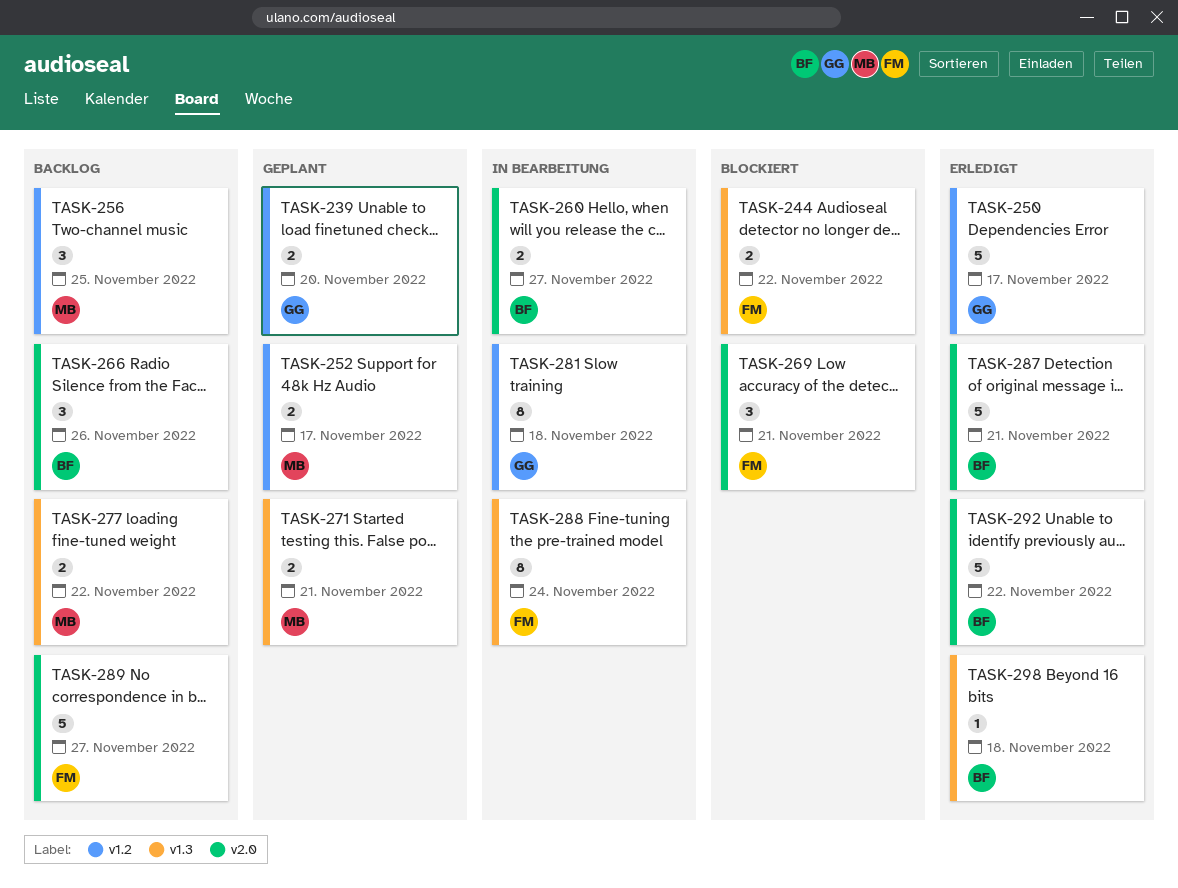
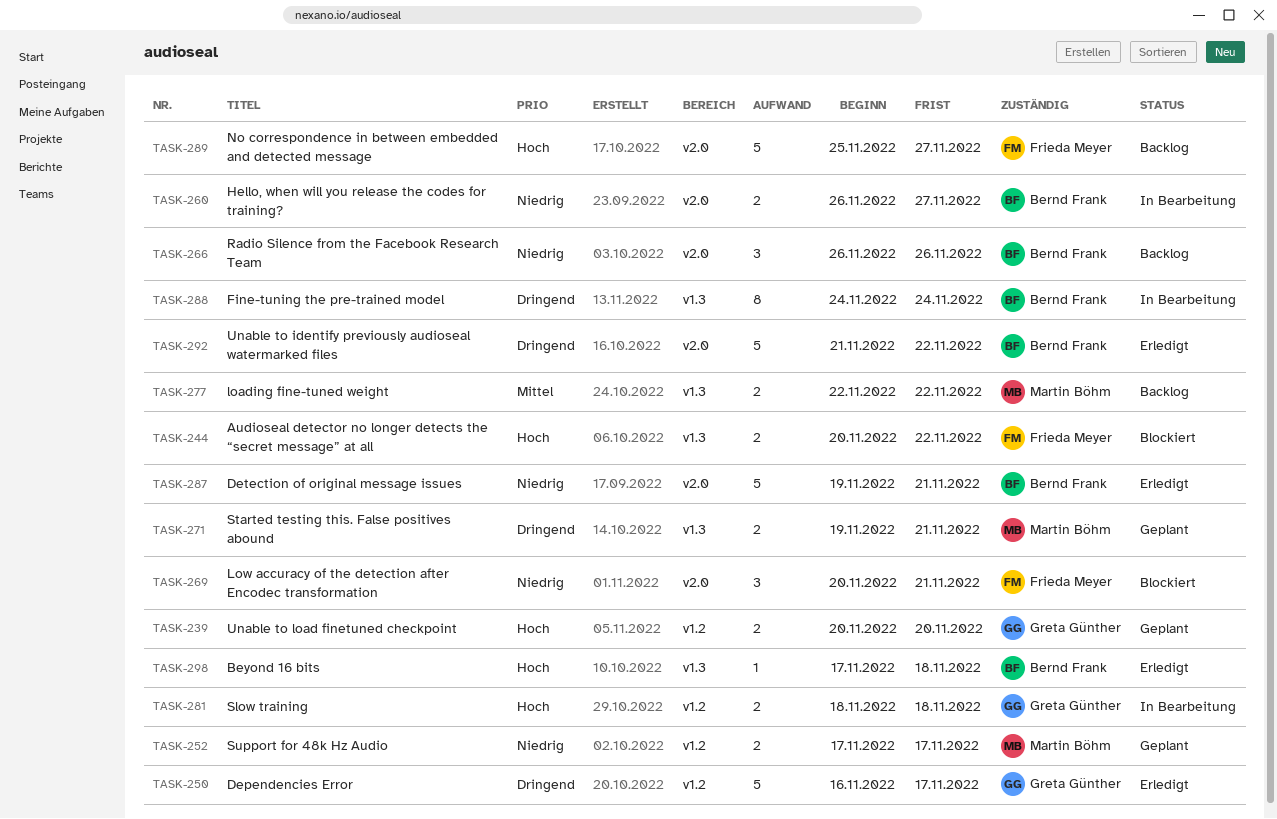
TASK-256: present -> none
TASK-281, estimate: 8 -> 2
TASK-288, owner: Frieda Meyer -> Bernd Frank

